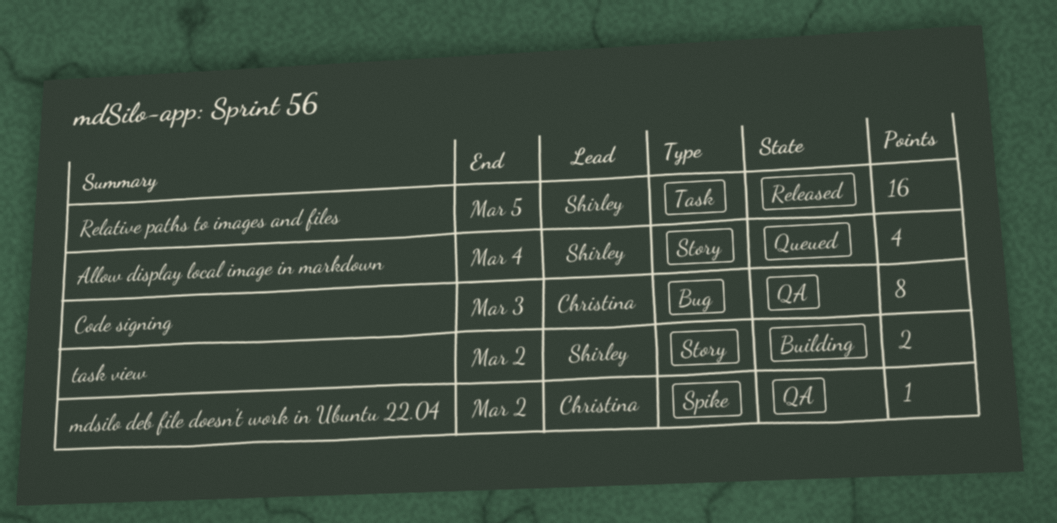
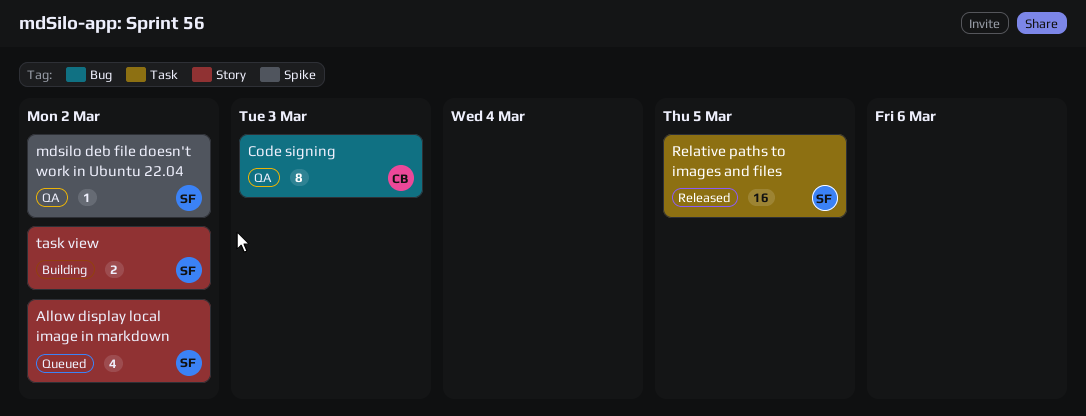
Allow display local image in markdown, due: Mar 4 -> Mar 2
mdsilo deb file doesn't work in Ubuntu 22.04, owner: Christina -> Shirley

